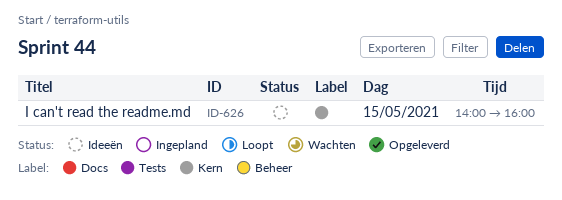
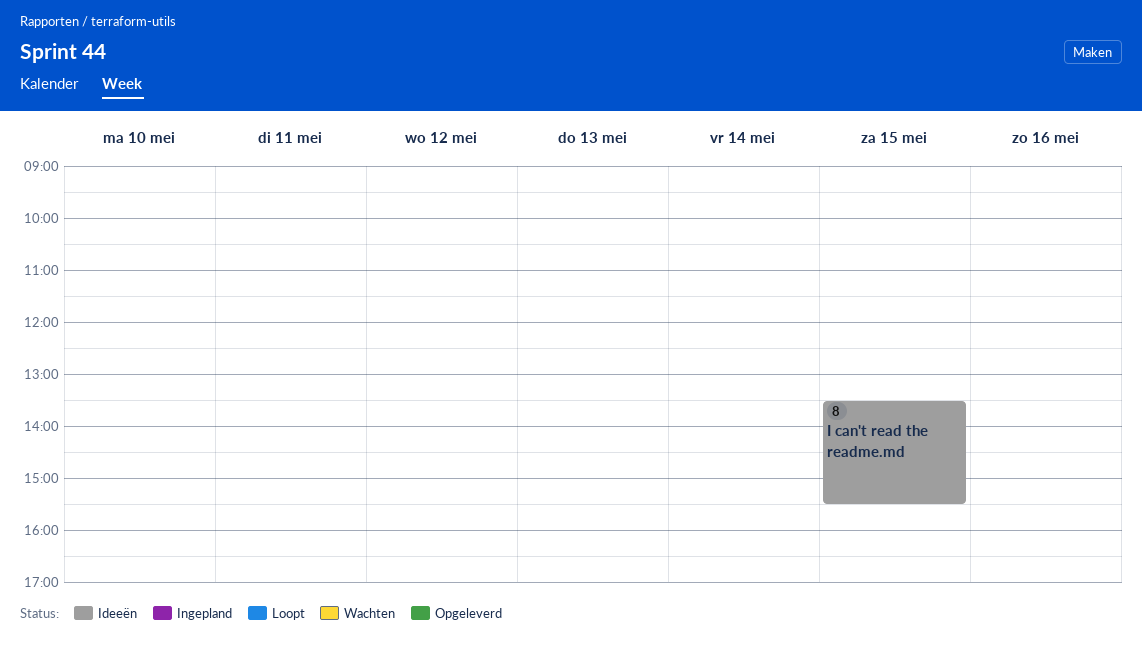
I can't read the readme.md, begins: 14:00 -> 13:30
I can't read the readme.md, ends: 16:00 -> 15:30

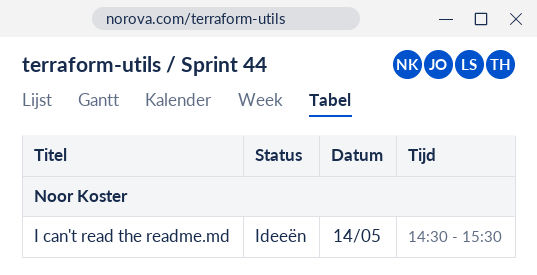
I can't read the readme.md, day: May 15 -> May 14
I can't read the readme.md, begins: 13:30 -> 14:30

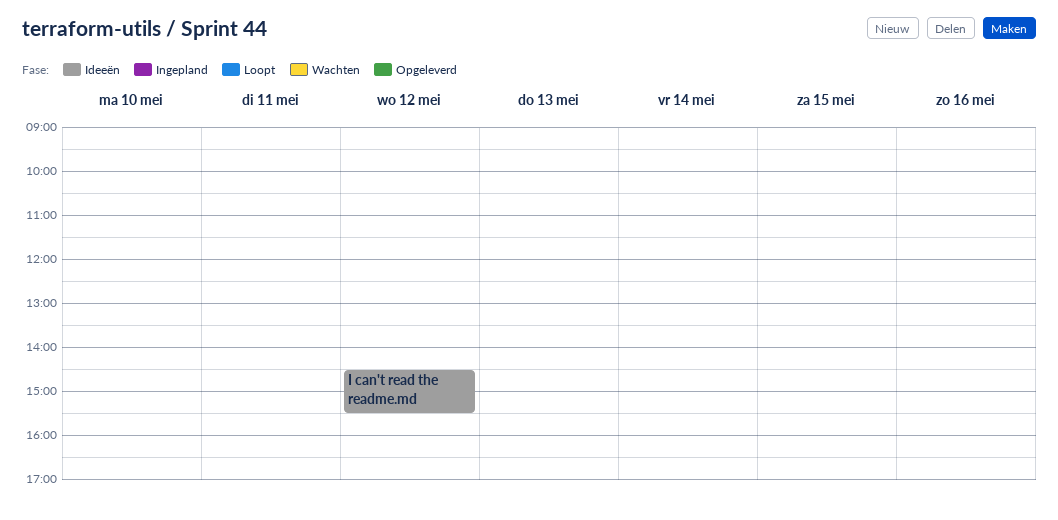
I can't read the readme.md, day: May 14 -> May 12

